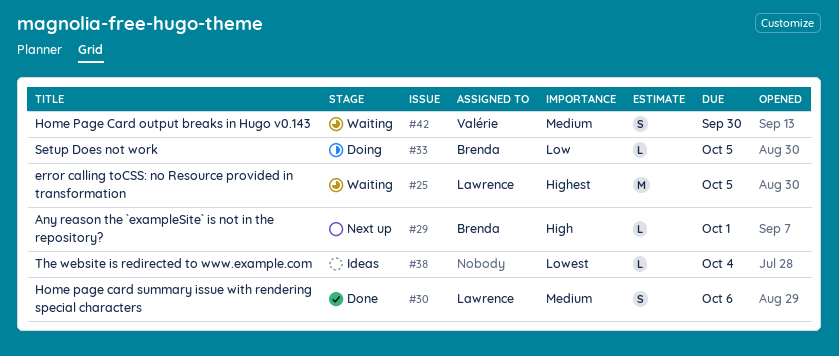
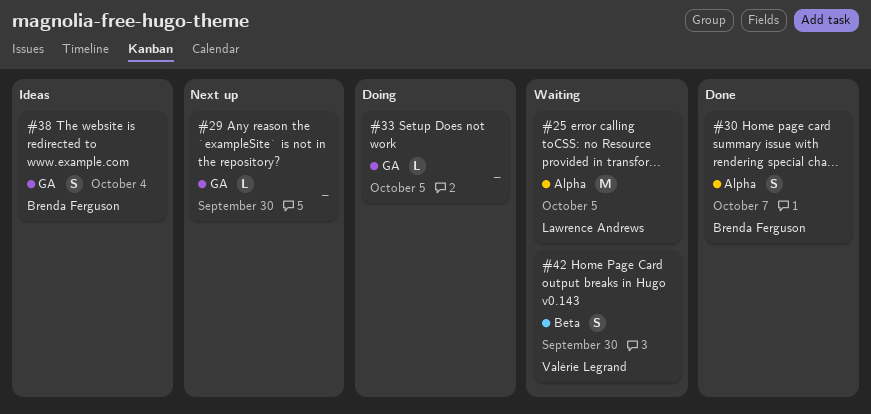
#29, owner: Brenda Ferguson -> none
#29, due: Oct 1 -> Sep 30
#30, owner: Lawrence Andrews -> Brenda Ferguson
#30, due: Oct 6 -> Oct 7
#33, owner: Brenda Ferguson -> none
#38, owner: none -> Brenda Ferguson
#38, estimate: L -> S

